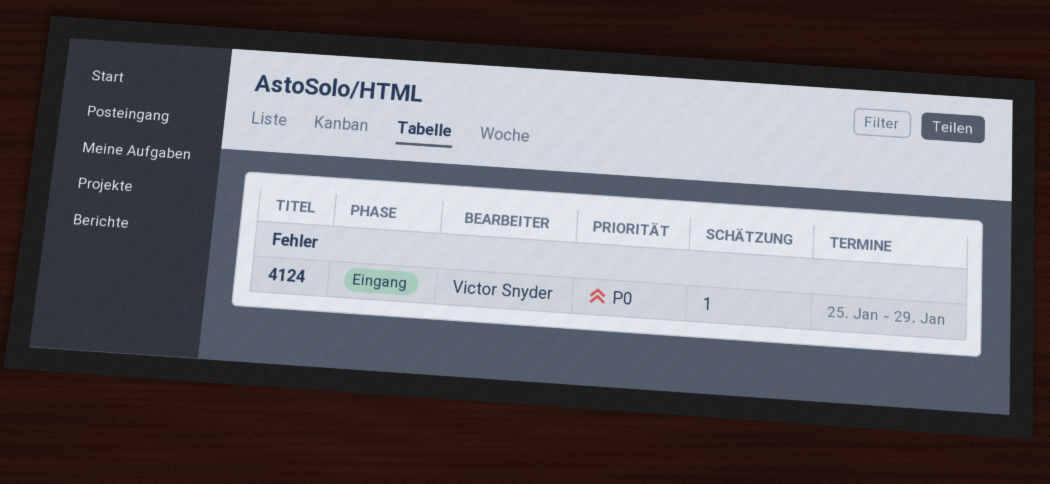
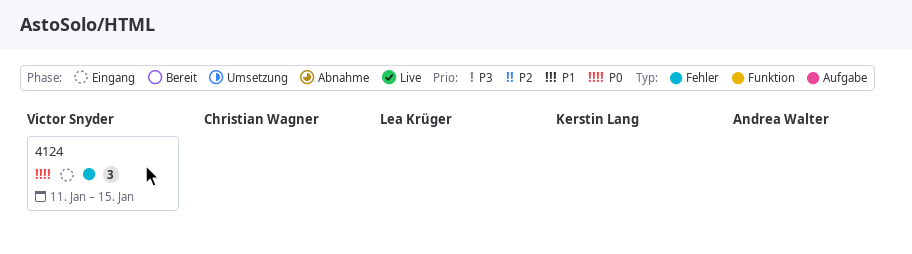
4124, estimate: 1 -> 3
4124, start: Jan 25 -> Jan 11
4124, due: Jan 29 -> Jan 15

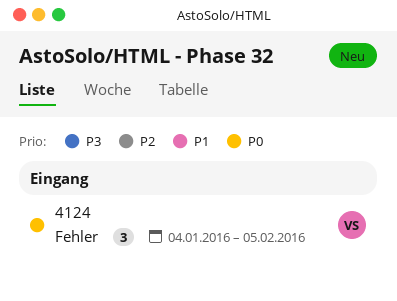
4124, start: Jan 11 -> Jan 4
4124, due: Jan 15 -> Feb 5

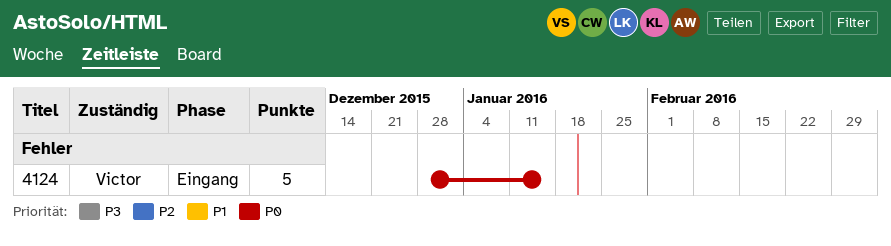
4124, estimate: 3 -> 5
4124, start: Jan 4 -> Dec 28
4124, due: Feb 5 -> Jan 15

